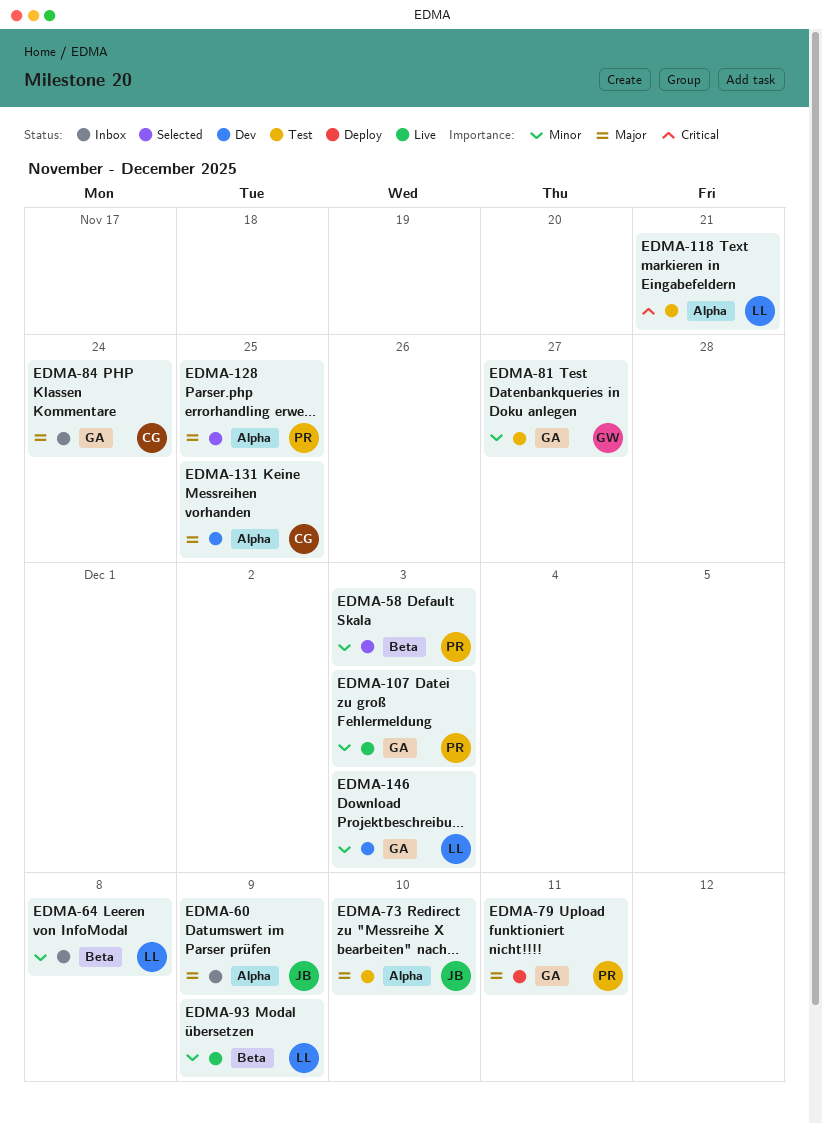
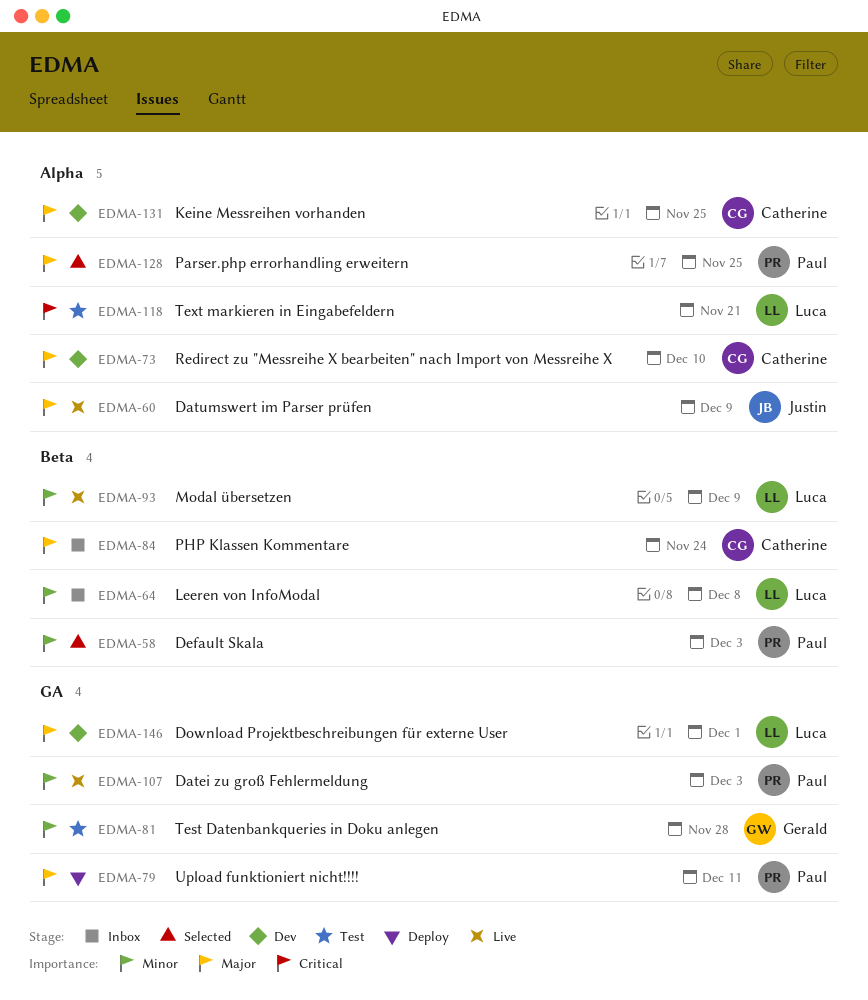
EDMA-60, status: Inbox -> Live
EDMA-73, status: Test -> Dev
EDMA-73, owner: Justin -> Catherine
EDMA-81, due: Nov 27 -> Nov 28
EDMA-84, label: GA -> Beta
EDMA-146, priority: Minor -> Major
EDMA-146, due: Dec 3 -> Dec 1

